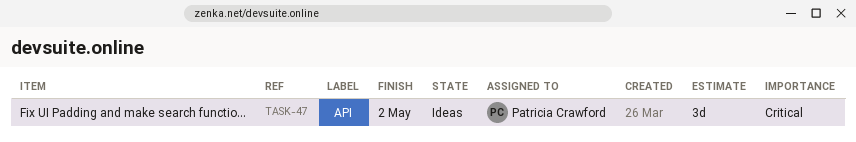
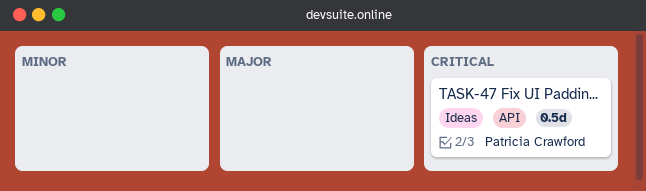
TASK-47, estimate: 3d -> 0.5d

